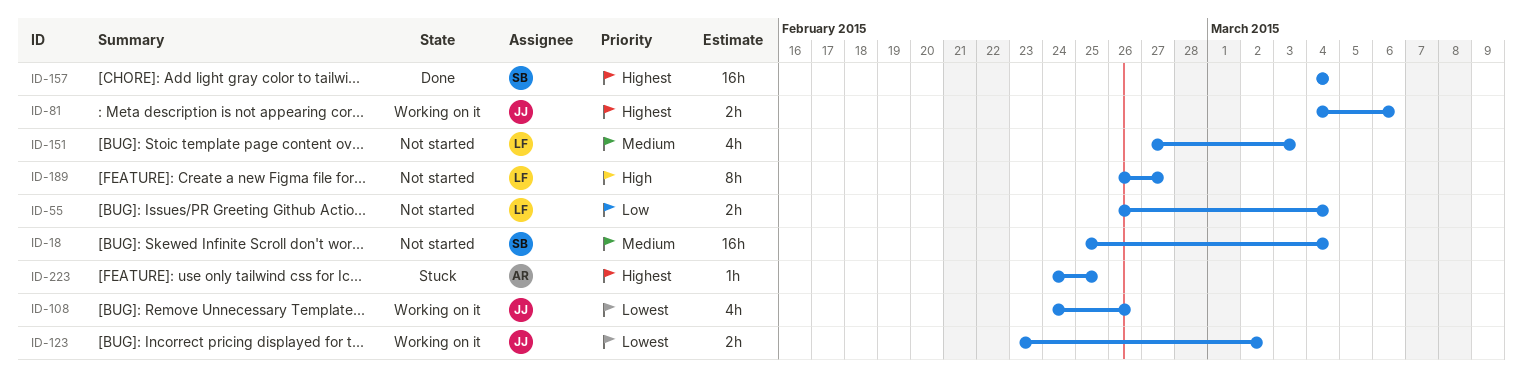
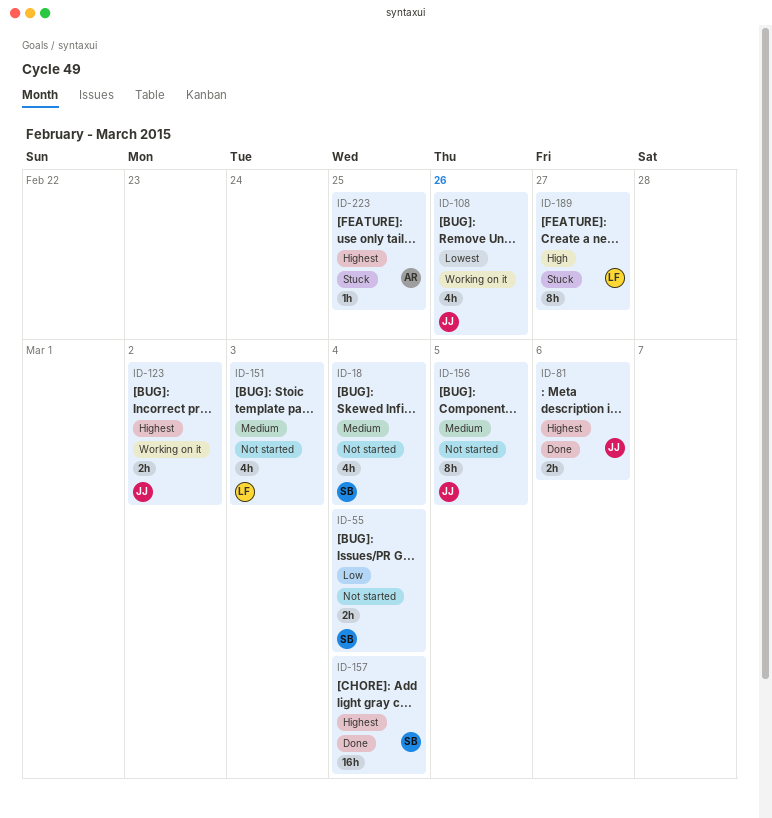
ID-18, estimate: 16h -> 4h
ID-55, owner: LF -> SB
ID-81, status: Working on it -> Done
ID-123, priority: Lowest -> Highest
ID-156: none -> present
ID-189, status: Not started -> Stuck

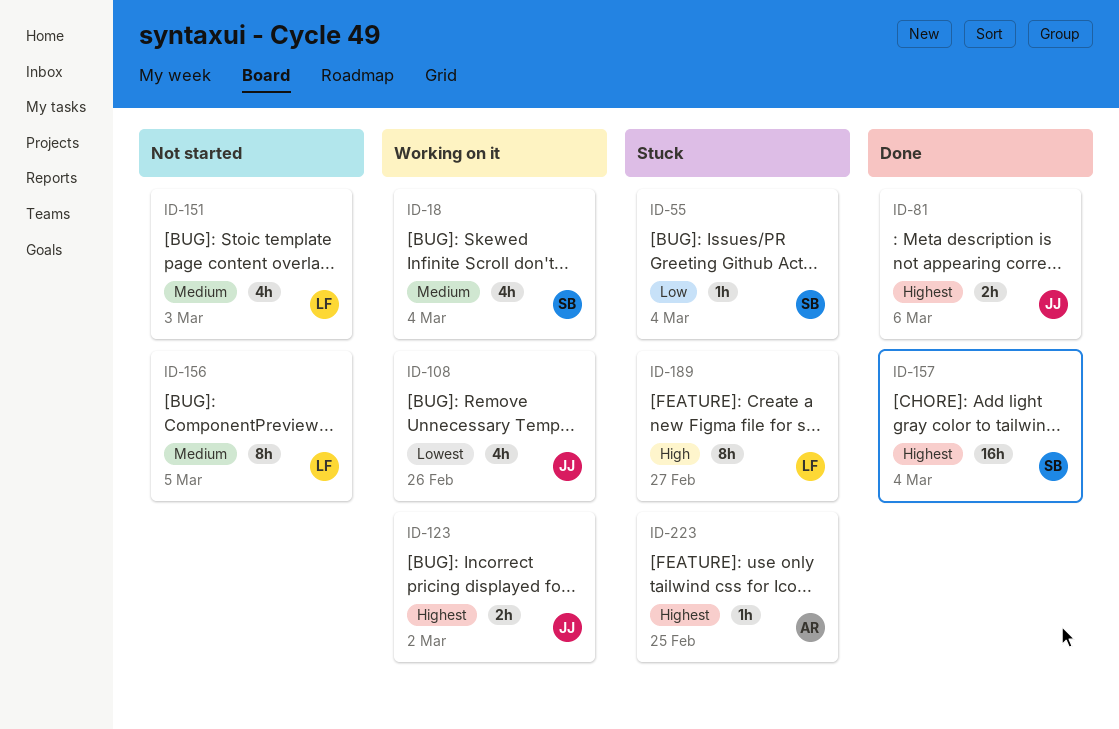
ID-18, status: Not started -> Working on it
ID-55, status: Not started -> Stuck
ID-55, estimate: 2h -> 1h
ID-156, owner: JJ -> LF

